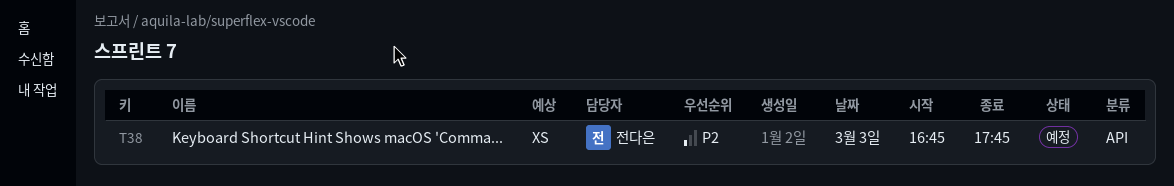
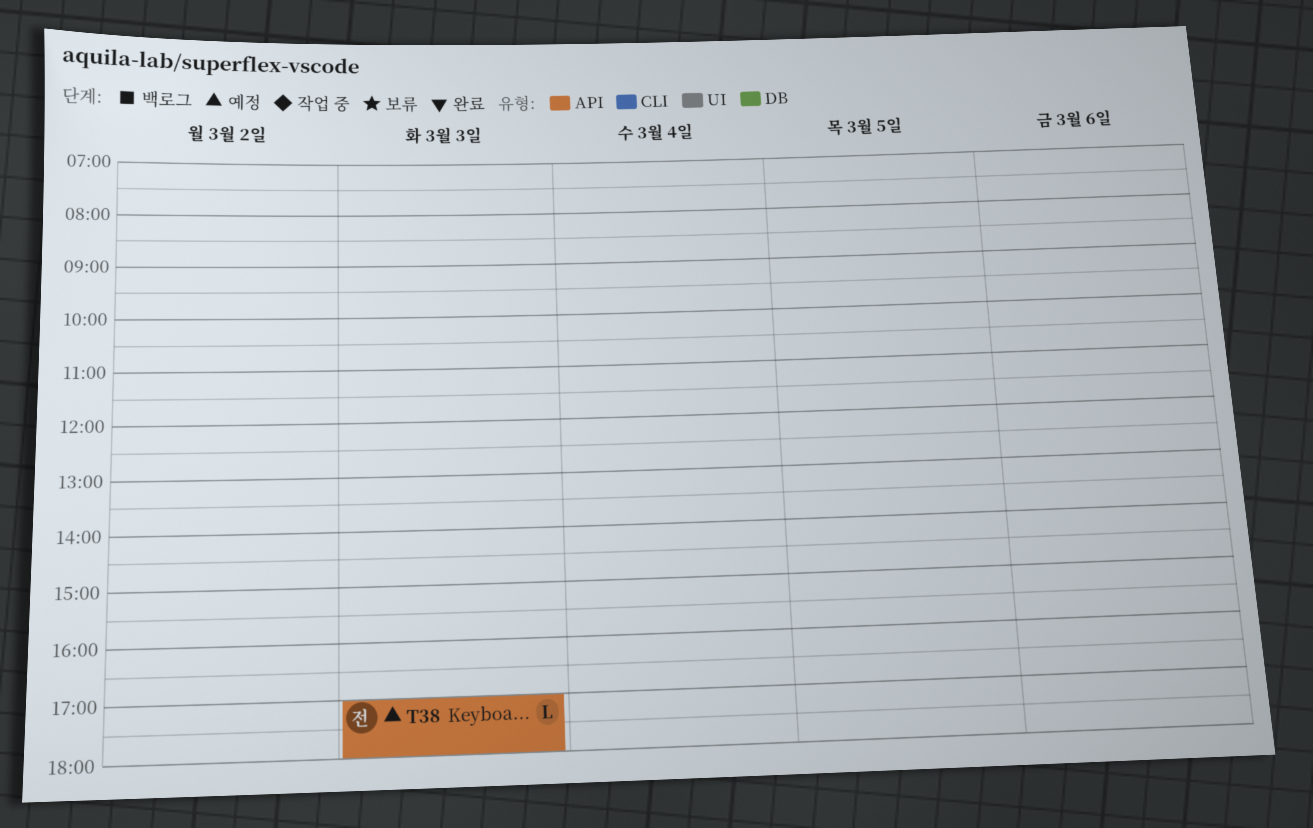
T38, estimate: XS -> L
T38, begins: 16:45 -> 17:00
T38, ends: 17:45 -> 18:00

